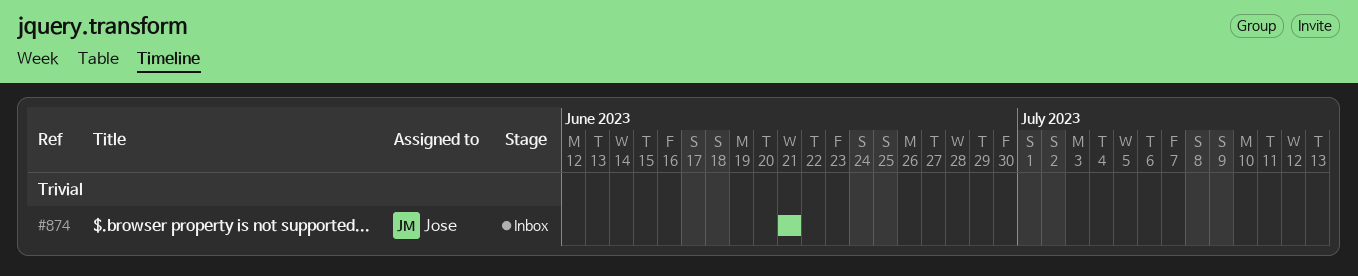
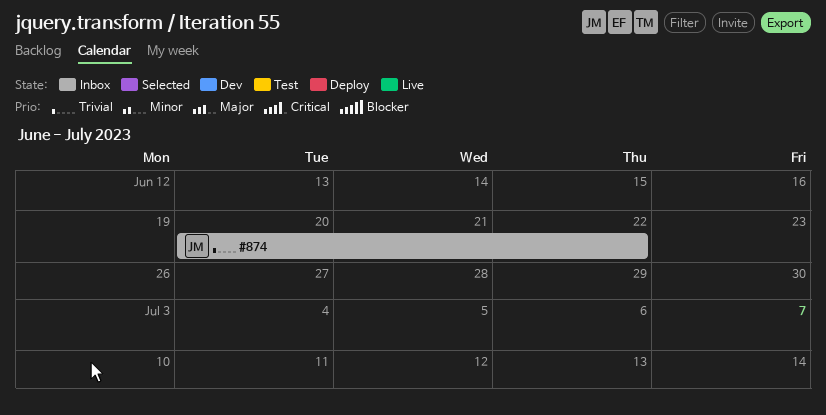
#874, start: Jun 21 -> Jun 20
#874, due: Jun 21 -> Jun 22

